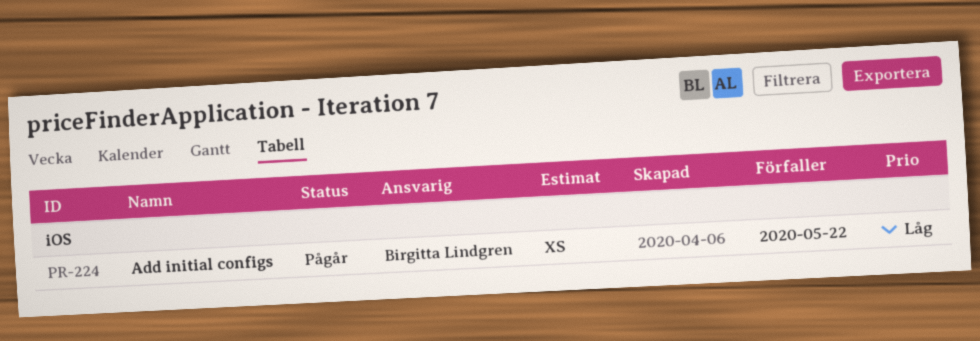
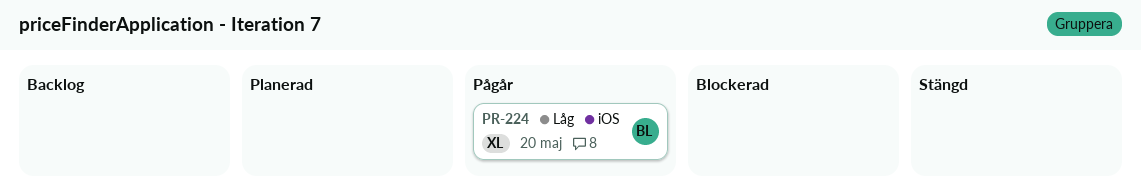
PR-224, estimate: XS -> XL
PR-224, due: May 22 -> May 20

